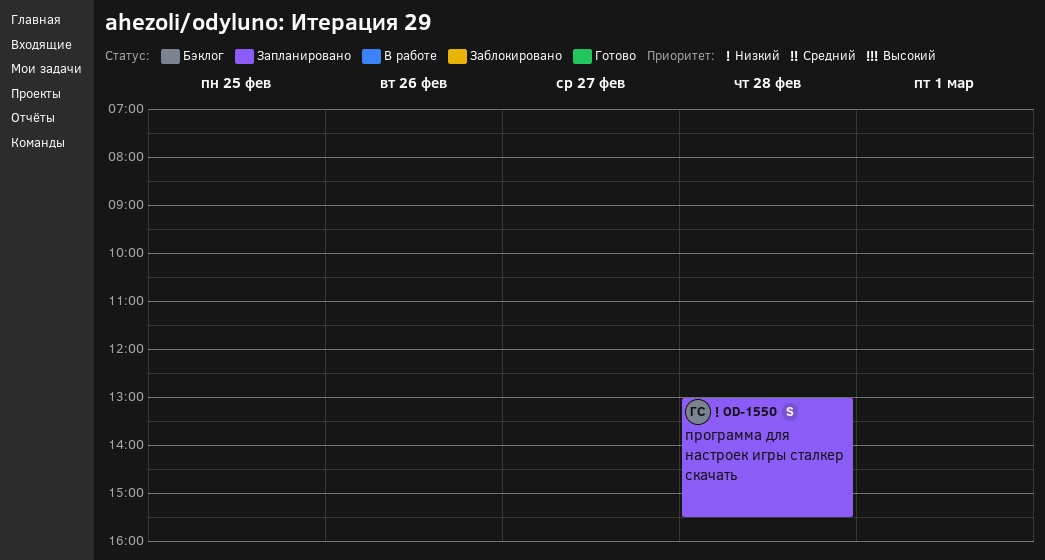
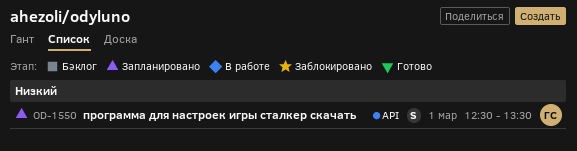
OD-1550, day: Feb 28 -> Mar 1
OD-1550, begins: 13:00 -> 12:30
OD-1550, ends: 15:30 -> 13:30

